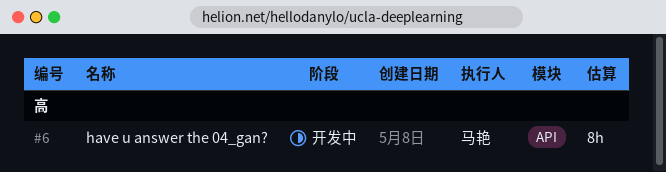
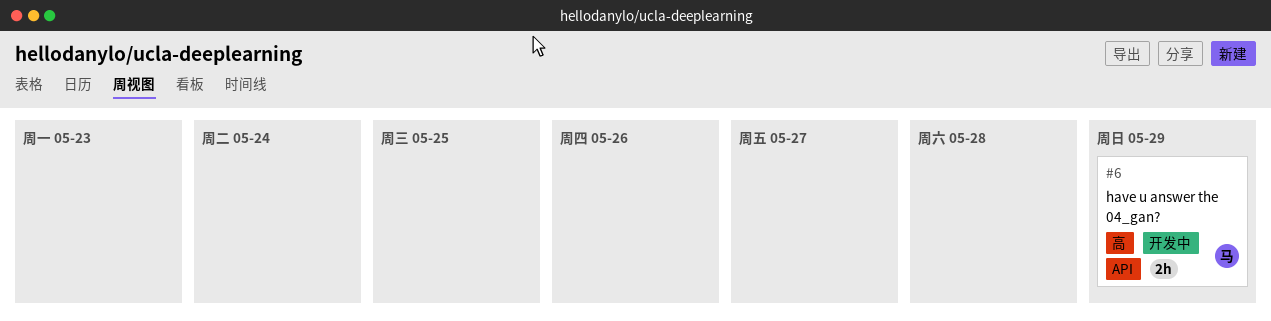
#6, estimate: 8h -> 2h

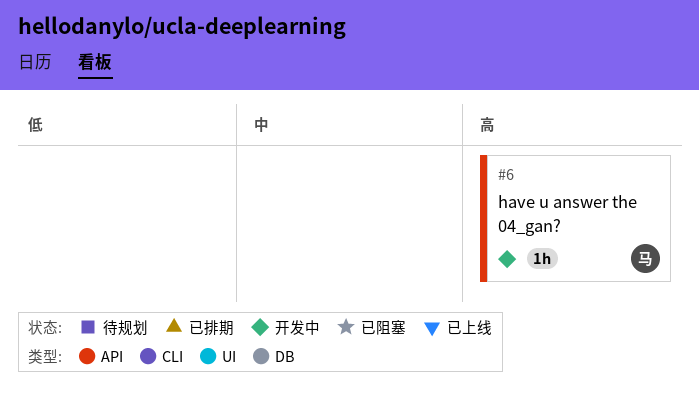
#6, estimate: 2h -> 1h

